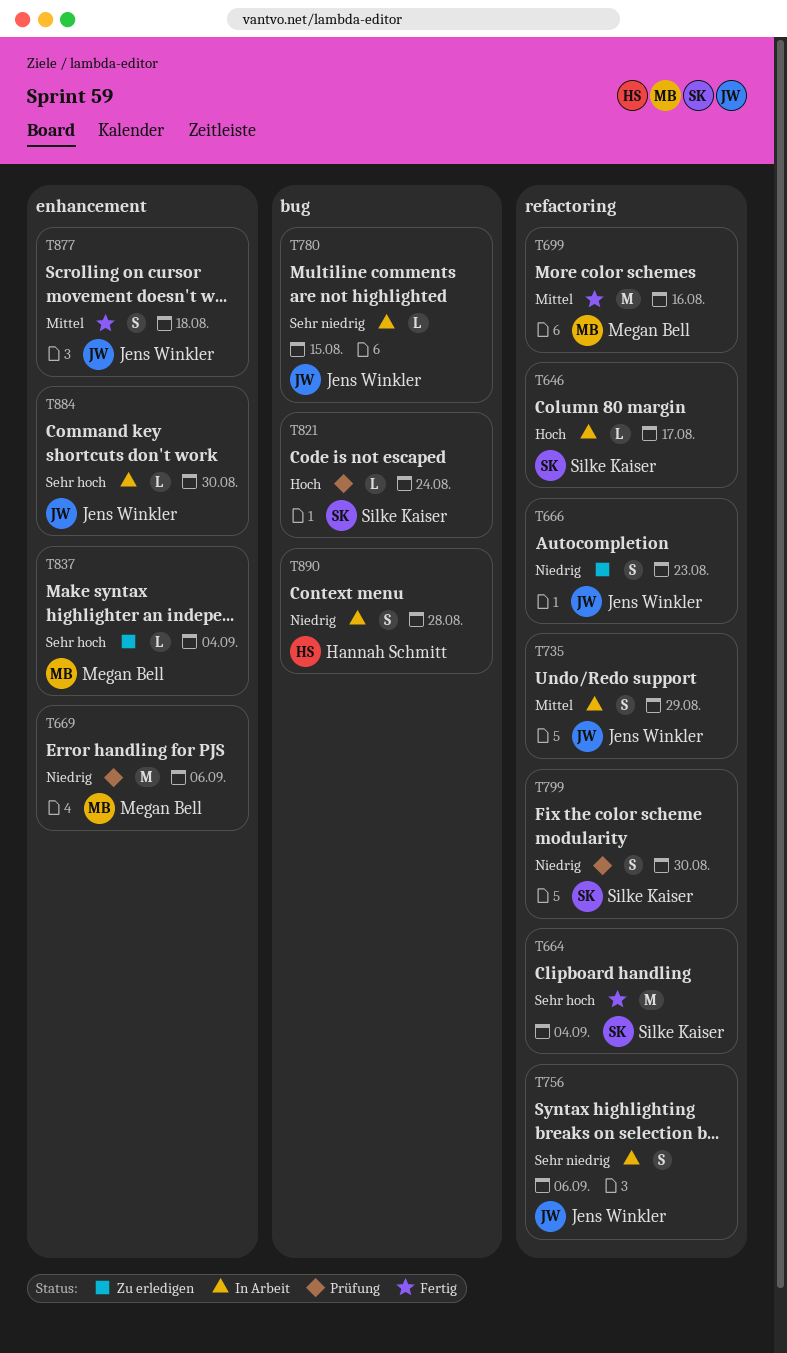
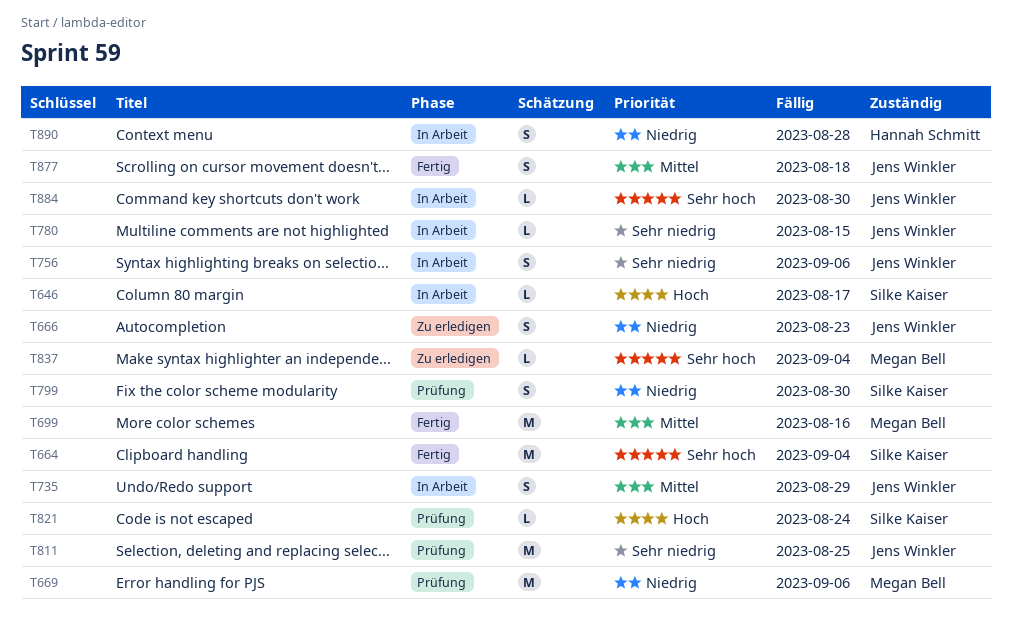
T811: none -> present

